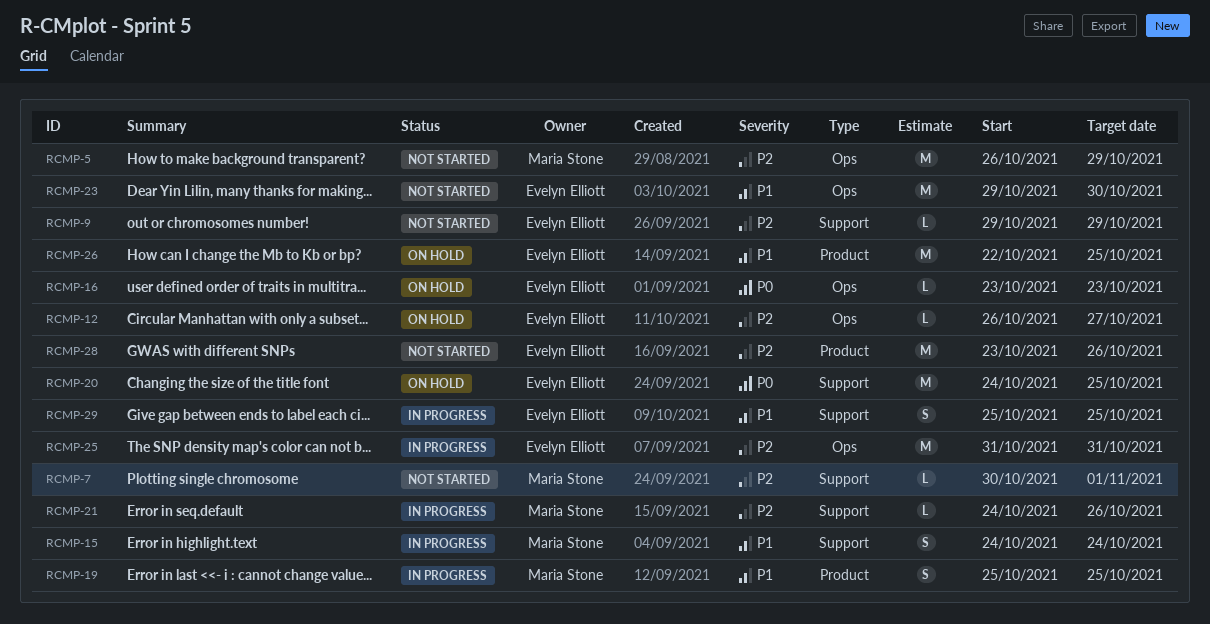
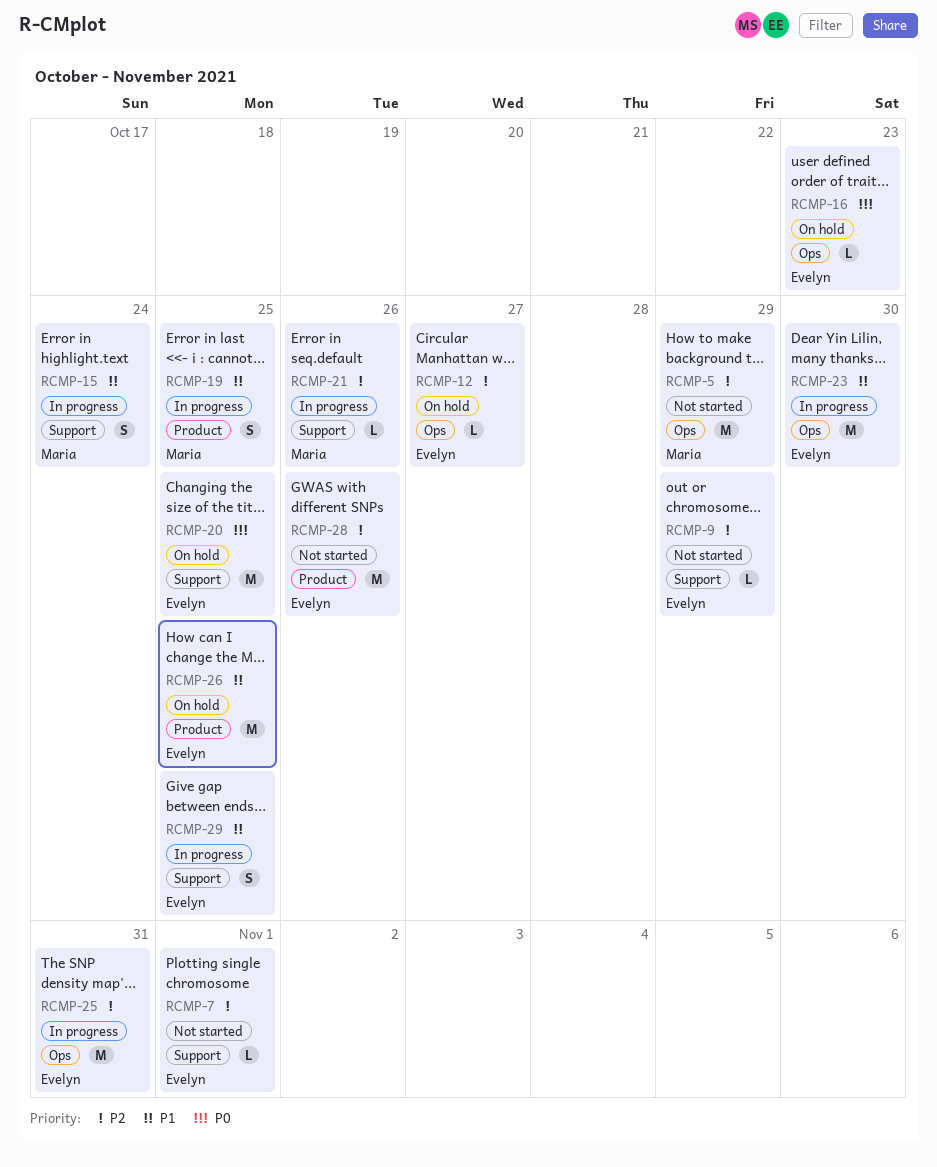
RCMP-7, owner: Maria Stone -> Evelyn Elliott
RCMP-23, status: Not started -> In progress

